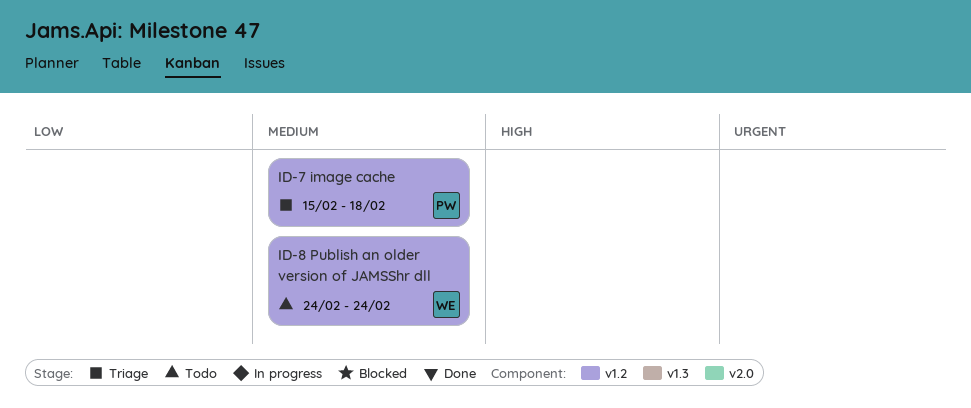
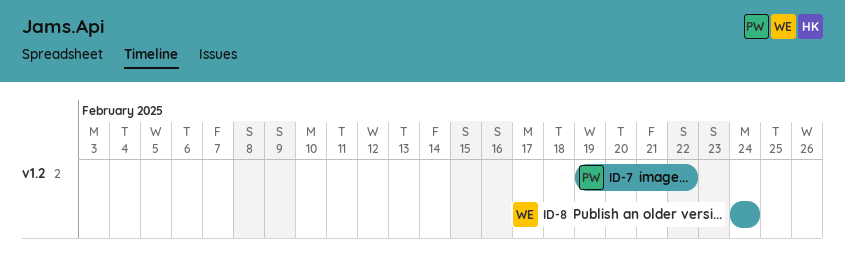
ID-7, start: Feb 15 -> Feb 19
ID-7, due: Feb 18 -> Feb 22

